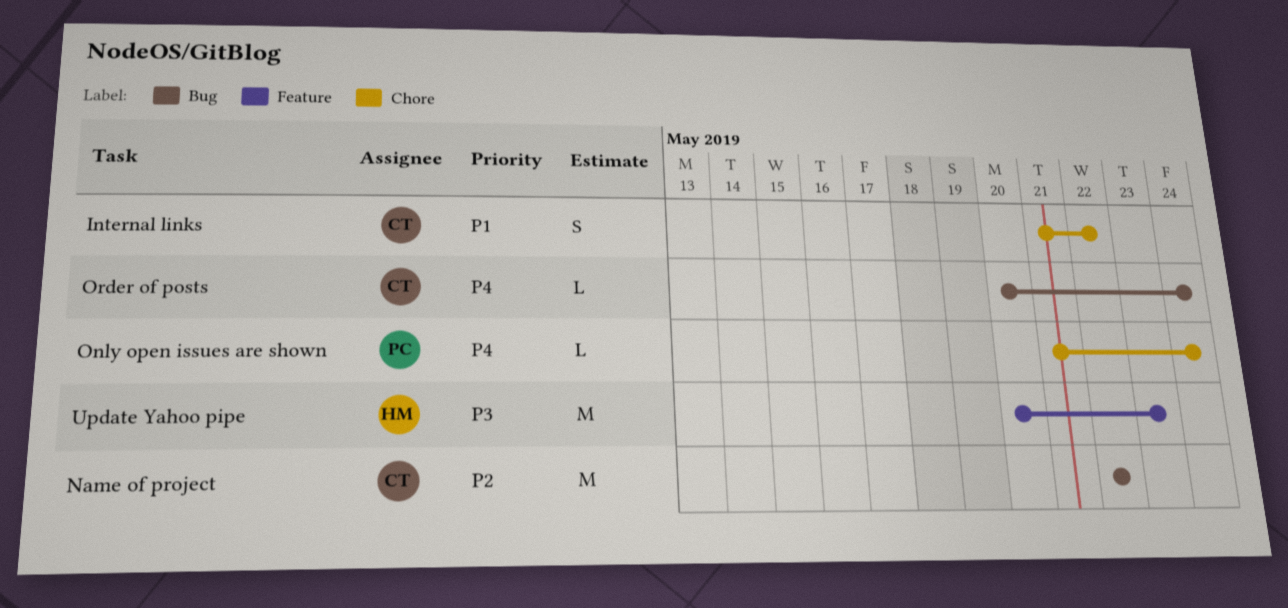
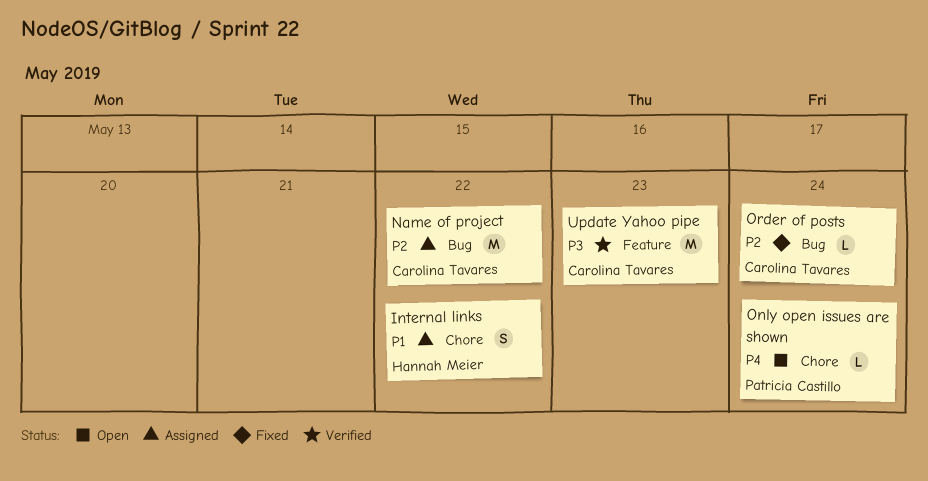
Internal links, owner: Carolina Tavares -> Hannah Meier
Order of posts, priority: P4 -> P2
Update Yahoo pipe, owner: Hannah Meier -> Carolina Tavares

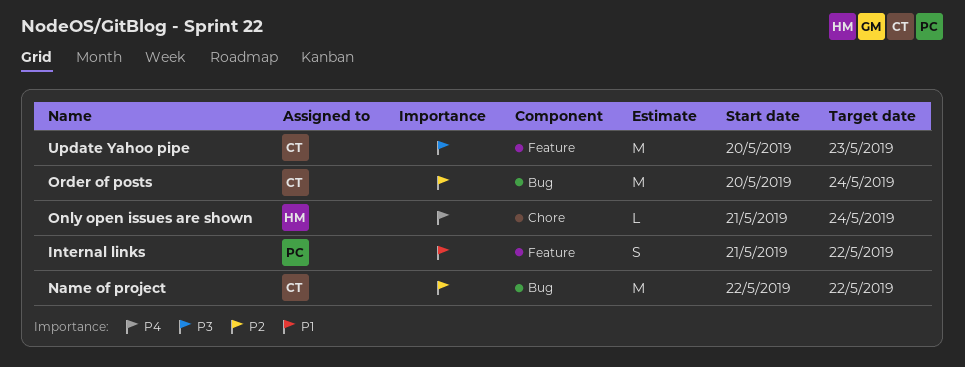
Internal links, owner: Hannah Meier -> Patricia Castillo
Internal links, label: Chore -> Feature
Only open issues are shown, owner: Patricia Castillo -> Hannah Meier
Order of posts, estimate: L -> M

